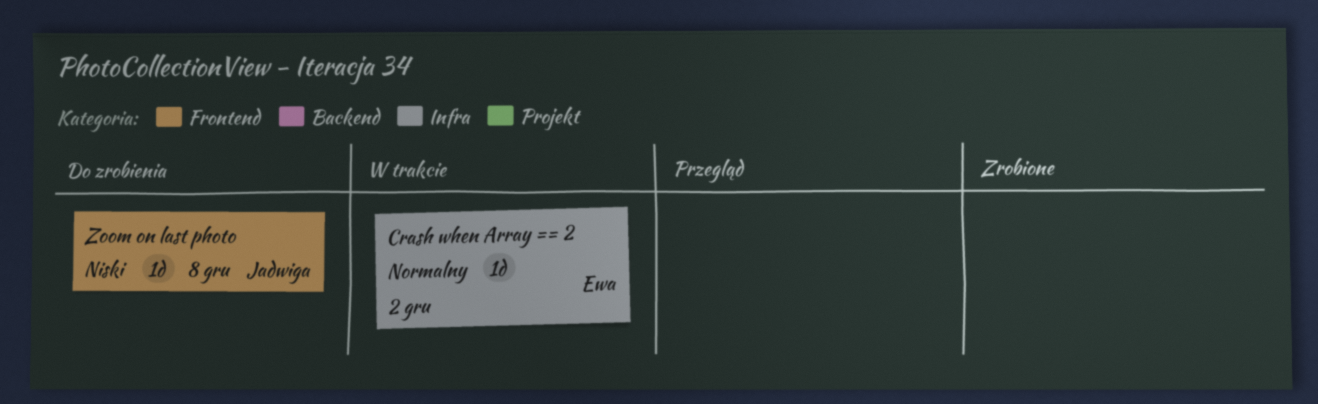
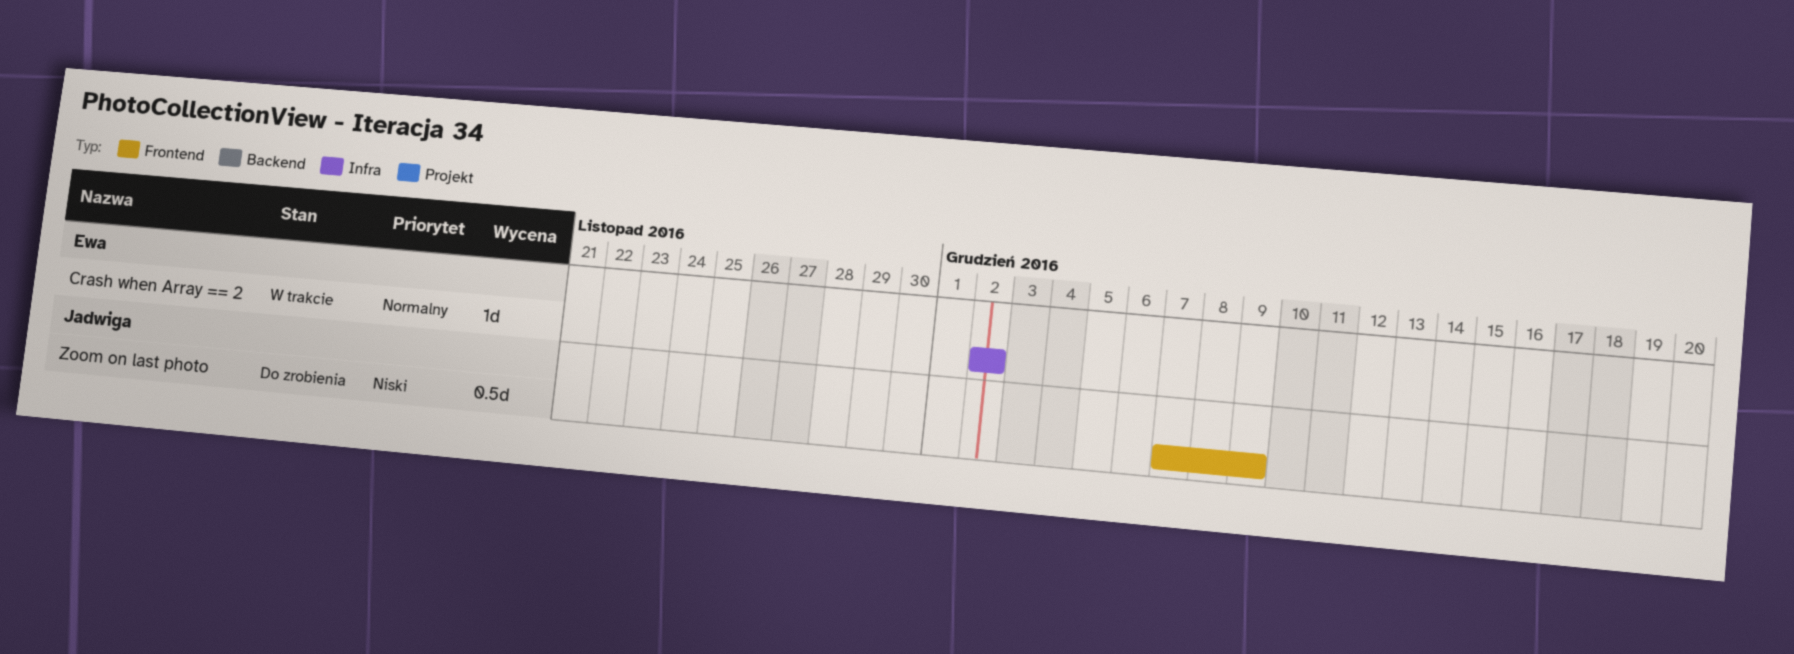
Zoom on last photo, estimate: 1d -> 0.5d
Zoom on last photo, due: Dec 8 -> Dec 9

